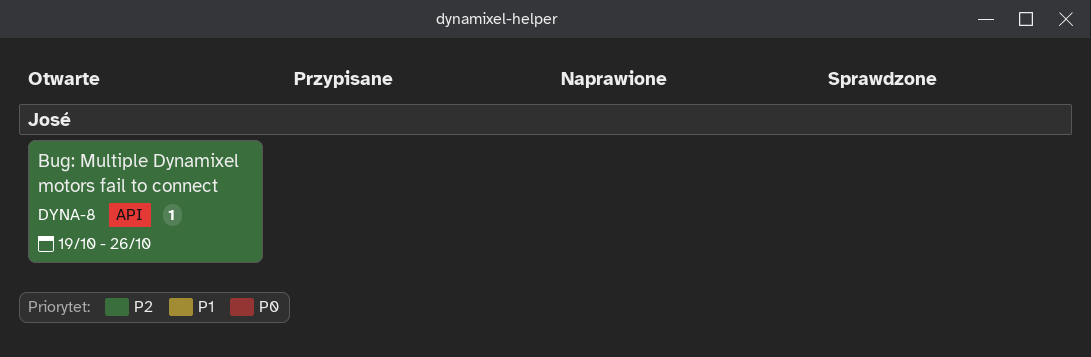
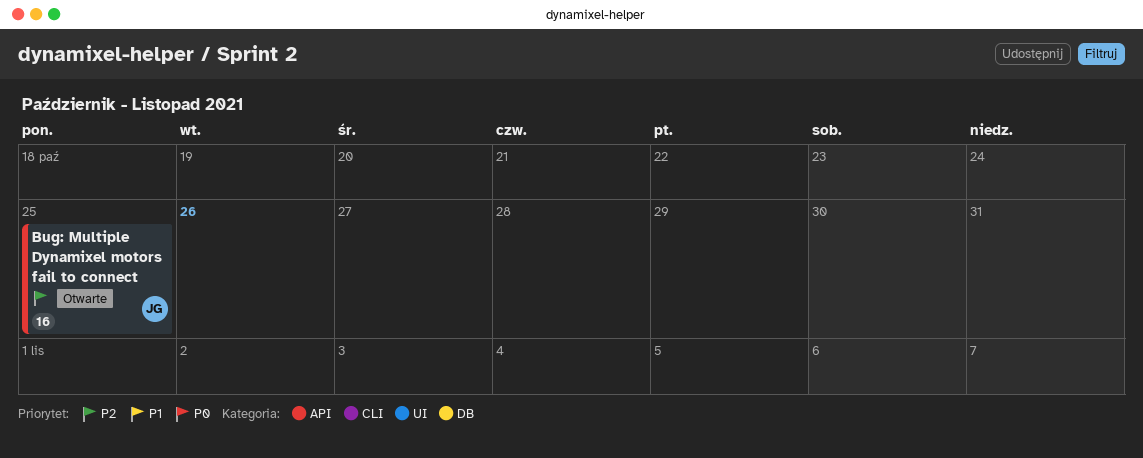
Bug: Multiple Dynamixel motors fail to connect, estimate: 1 -> 16
Bug: Multiple Dynamixel motors fail to connect, due: Oct 26 -> Oct 25

